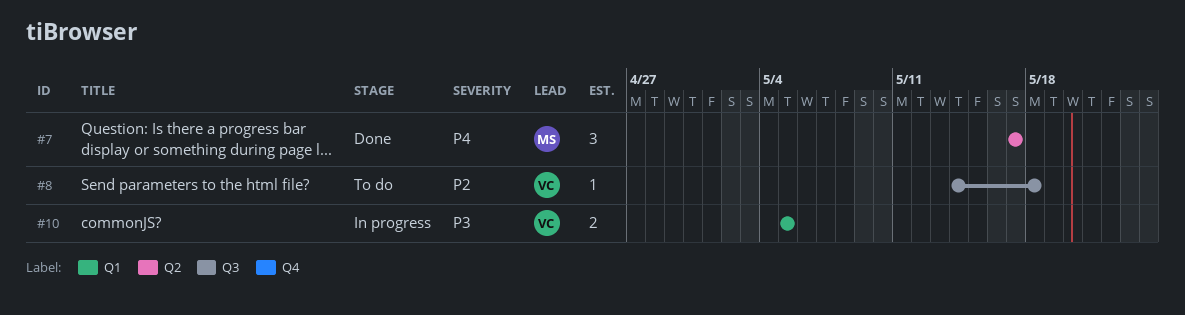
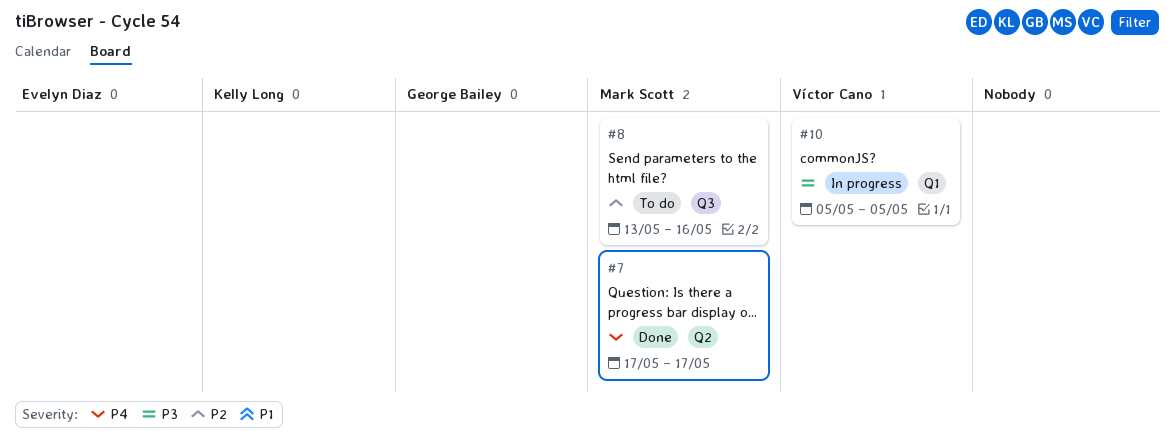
#8, owner: Víctor Cano -> Mark Scott
#8, start: May 14 -> May 13
#8, due: May 18 -> May 16

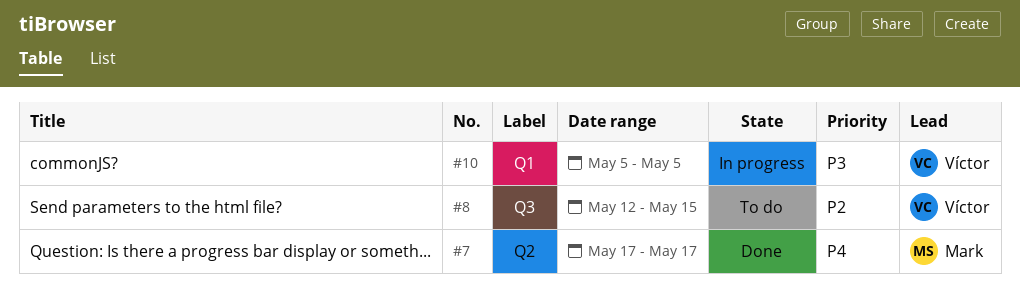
#8, owner: Mark Scott -> Víctor Cano
#8, start: May 13 -> May 12
#8, due: May 16 -> May 15

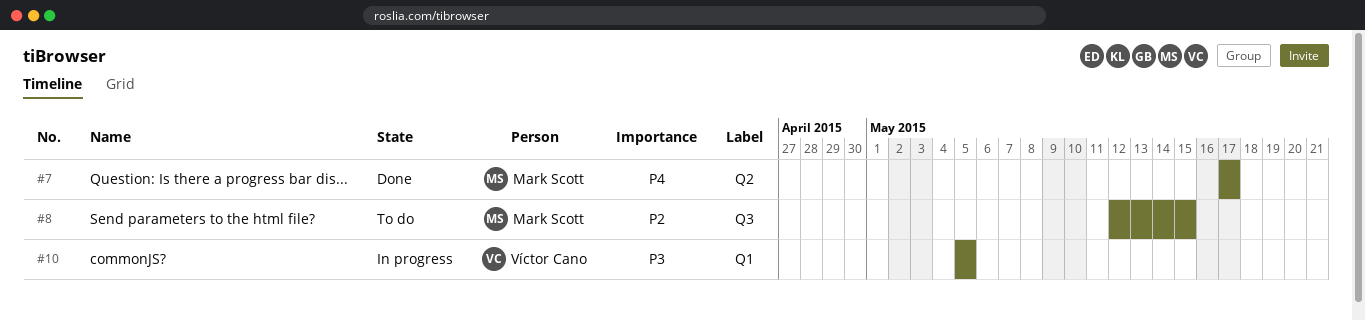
#8, owner: Víctor Cano -> Mark Scott

